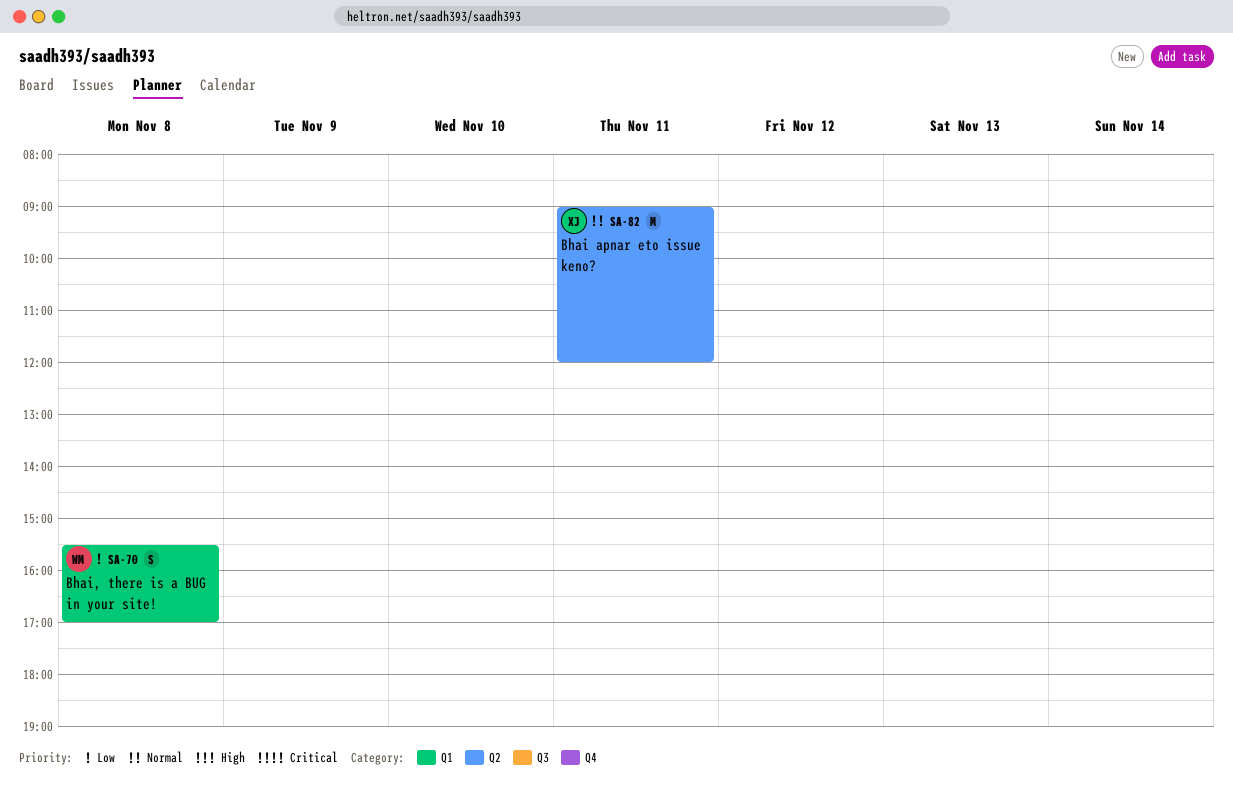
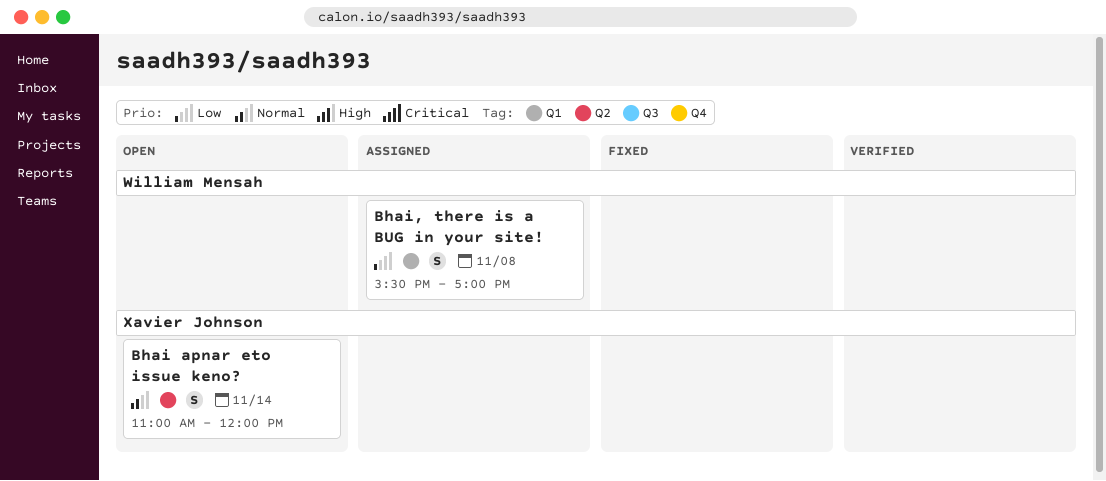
Bhai apnar eto issue keno?, estimate: M -> S
Bhai apnar eto issue keno?, day: Nov 11 -> Nov 14
Bhai apnar eto issue keno?, begins: 09:00 -> 11:00

